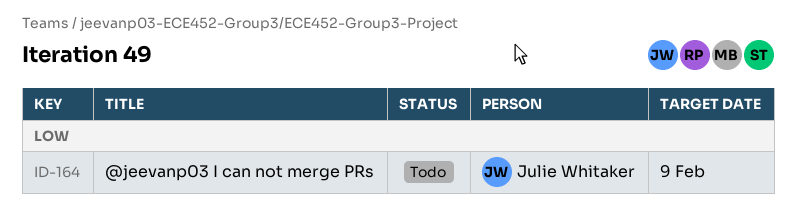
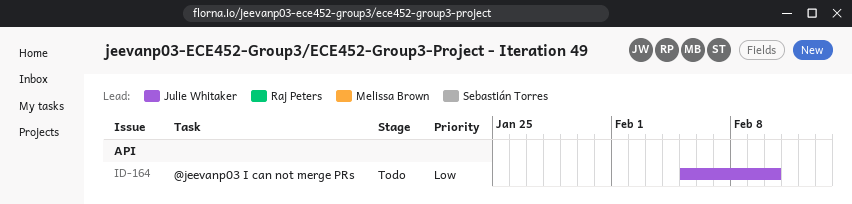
ID-164, due: Feb 9 -> Feb 10

